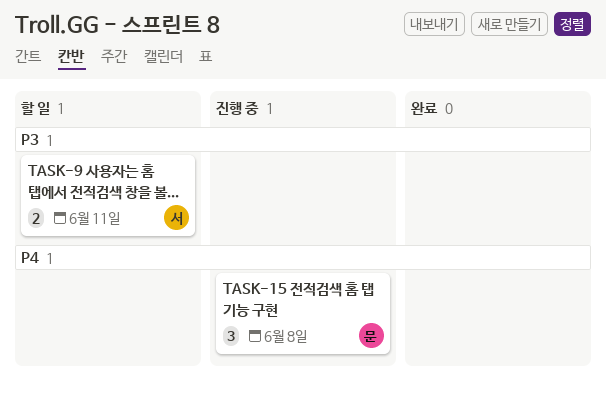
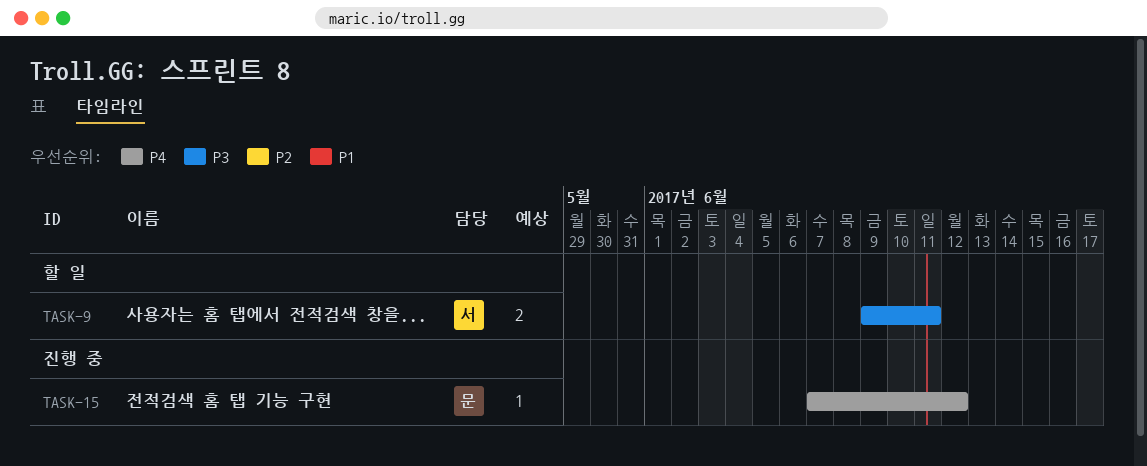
TASK-15, estimate: 3 -> 1
TASK-15, due: Jun 8 -> Jun 12

